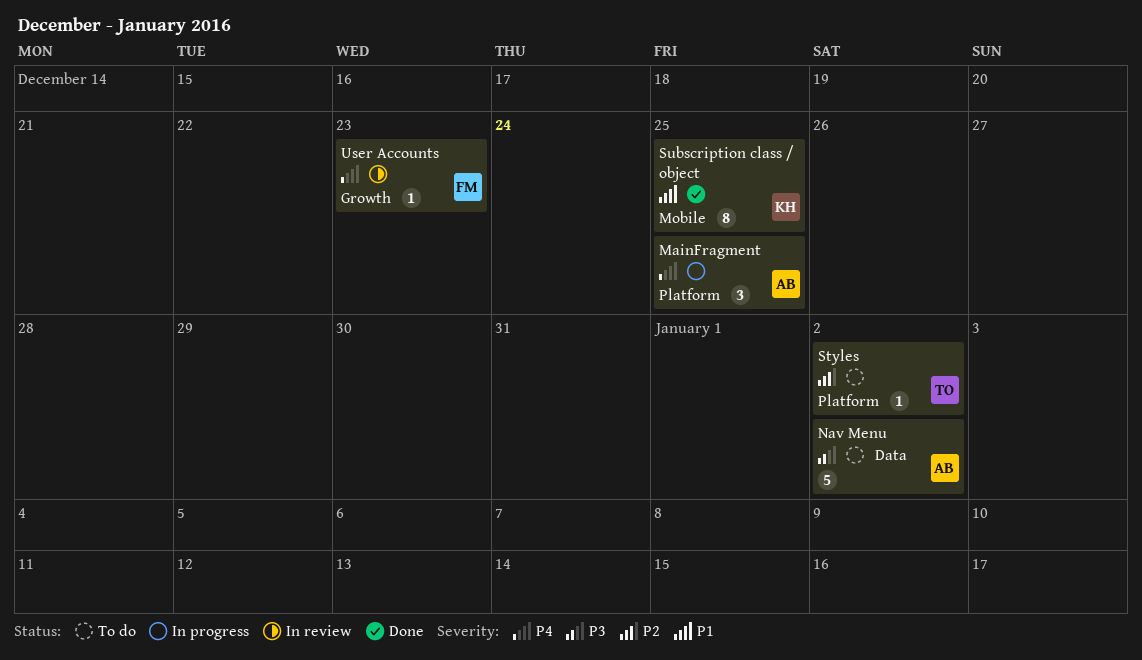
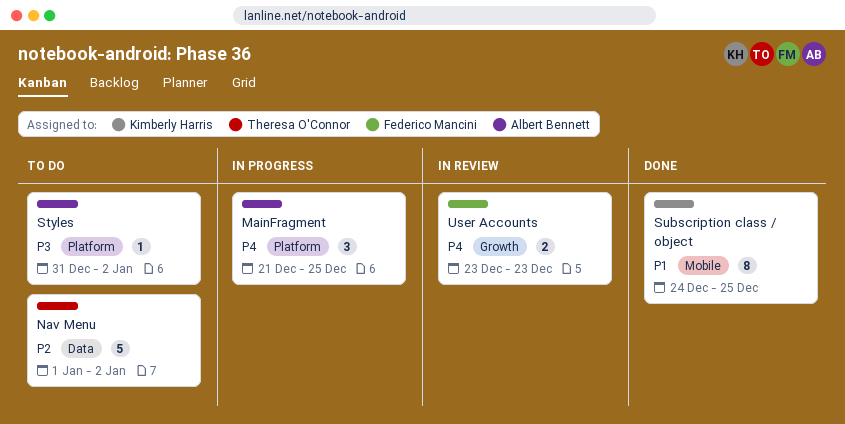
Nav Menu, owner: Albert Bennett -> Theresa O'Connor
Nav Menu, priority: P3 -> P2
Styles, owner: Theresa O'Connor -> Albert Bennett
Styles, priority: P2 -> P3
User Accounts, estimate: 1 -> 2

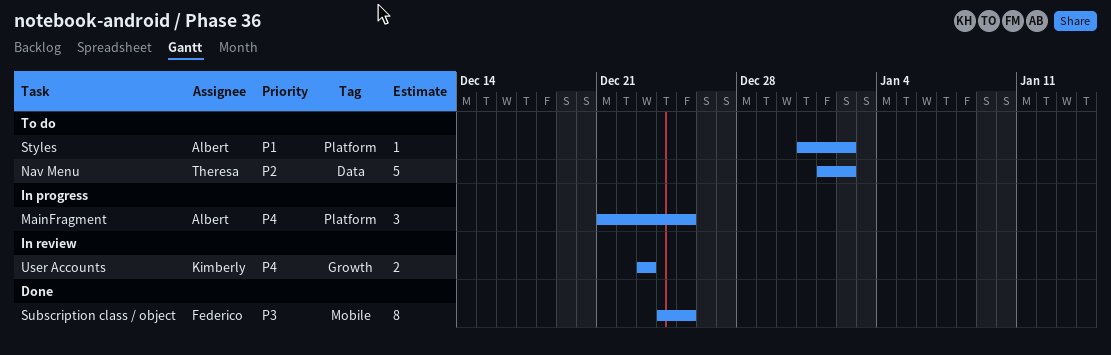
Styles, priority: P3 -> P1
Subscription class / object, owner: Kimberly Harris -> Federico Mancini
Subscription class / object, priority: P1 -> P3
User Accounts, owner: Federico Mancini -> Kimberly Harris

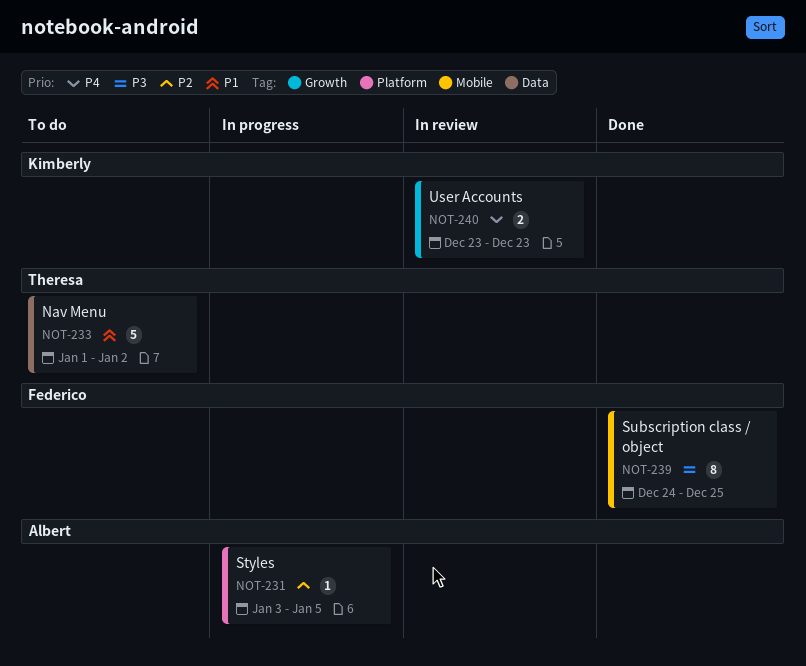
MainFragment: present -> none
Nav Menu, priority: P2 -> P1
Styles, status: To do -> In progress
Styles, priority: P1 -> P2
Styles, start: Dec 31 -> Jan 3
Styles, due: Jan 2 -> Jan 5

